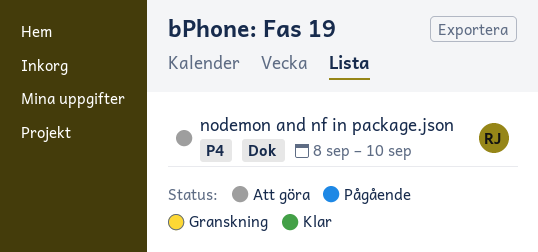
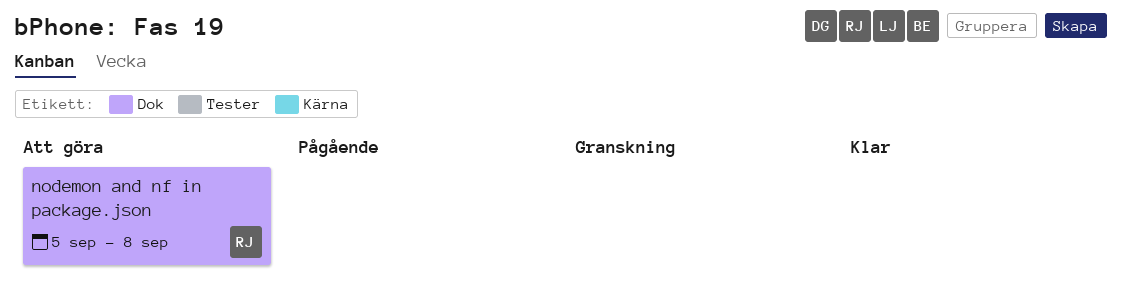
nodemon and nf in package.json, start: Sep 8 -> Sep 5
nodemon and nf in package.json, due: Sep 10 -> Sep 8

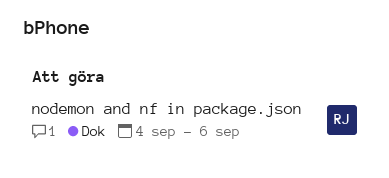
nodemon and nf in package.json, start: Sep 5 -> Sep 4
nodemon and nf in package.json, due: Sep 8 -> Sep 6

